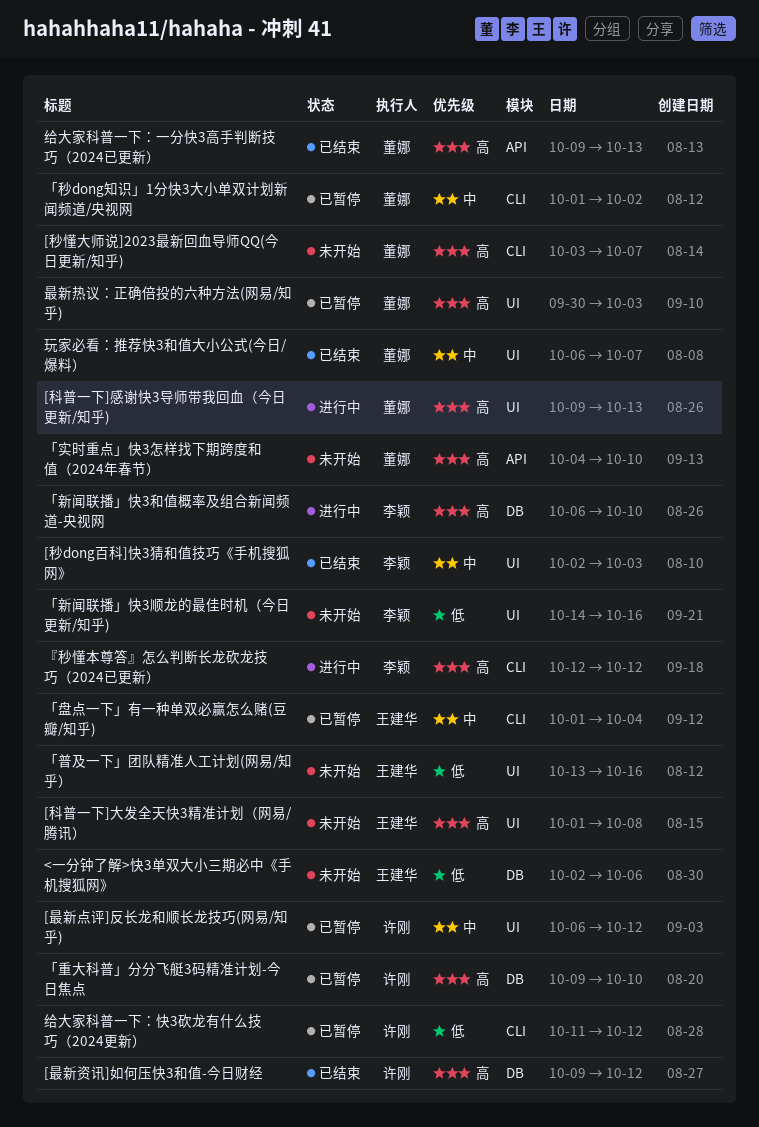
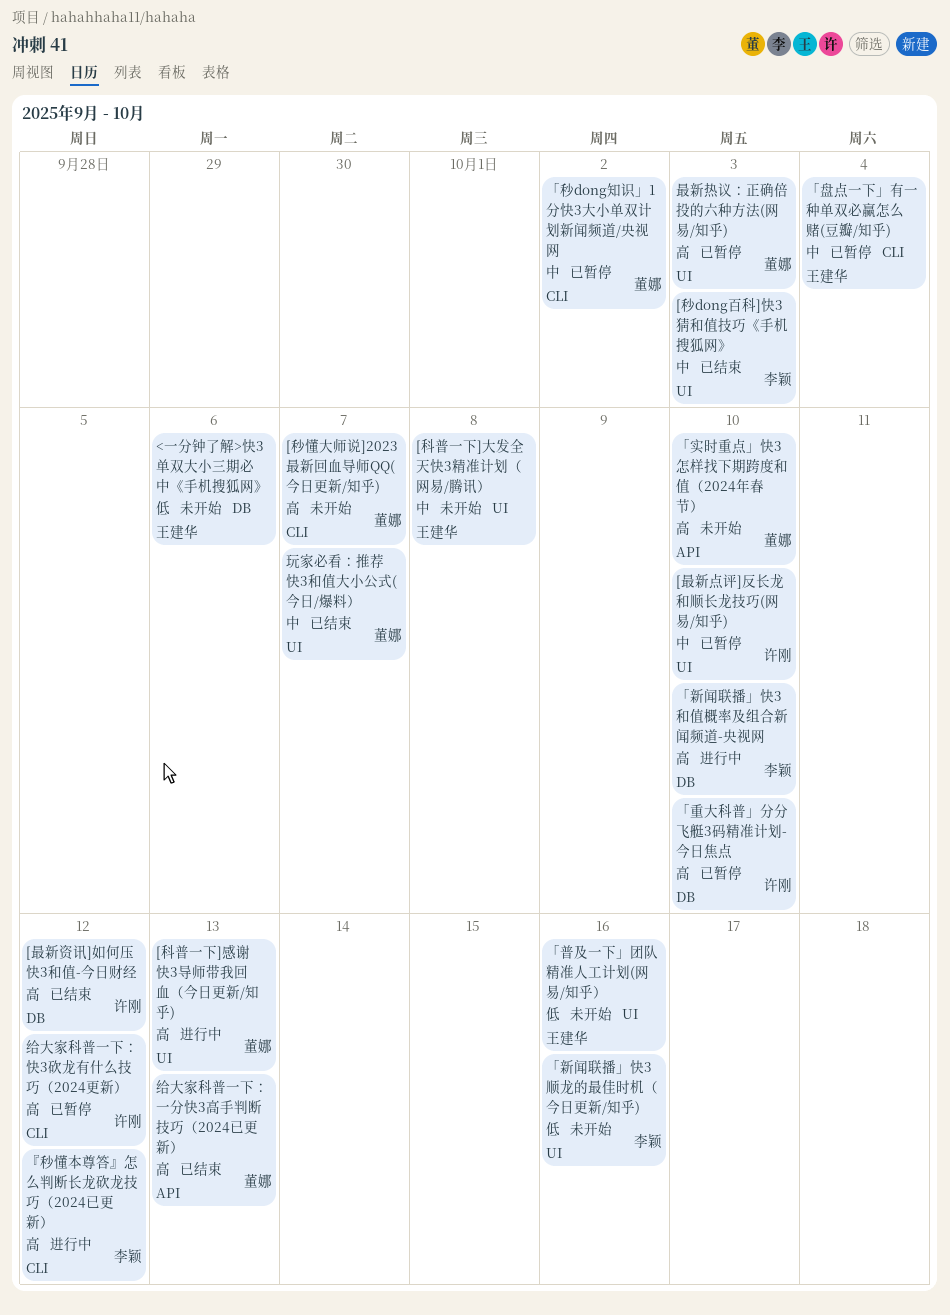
[最新点评]反长龙和顺长龙技巧(网易/知乎), due: Oct 12 -> Oct 10
[科普一下]大发全天快3精准计划（网易/腾讯）, priority: 高 -> 中
给大家科普一下：快3砍龙有什么技巧（2024更新）, priority: 低 -> 高

